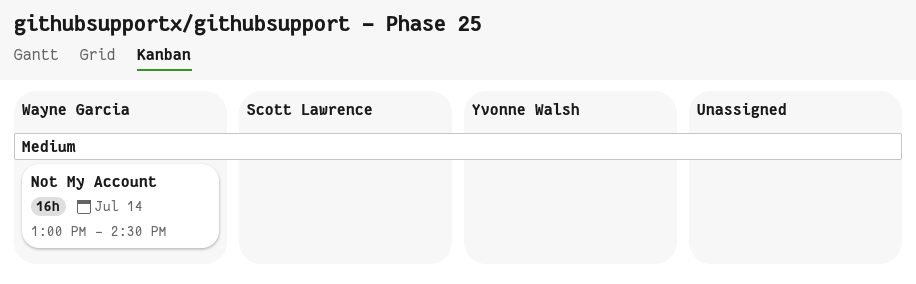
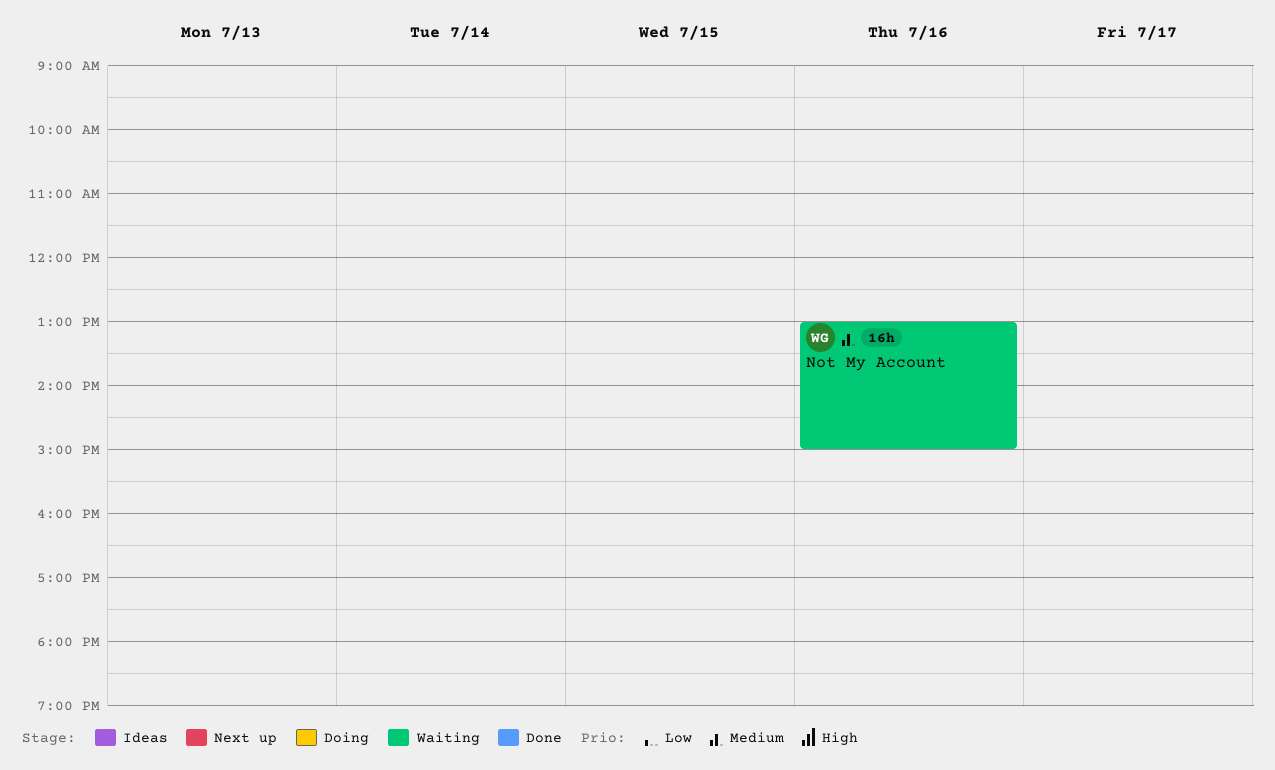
Not My Account, day: Jul 14 -> Jul 16
Not My Account, ends: 14:30 -> 15:00

